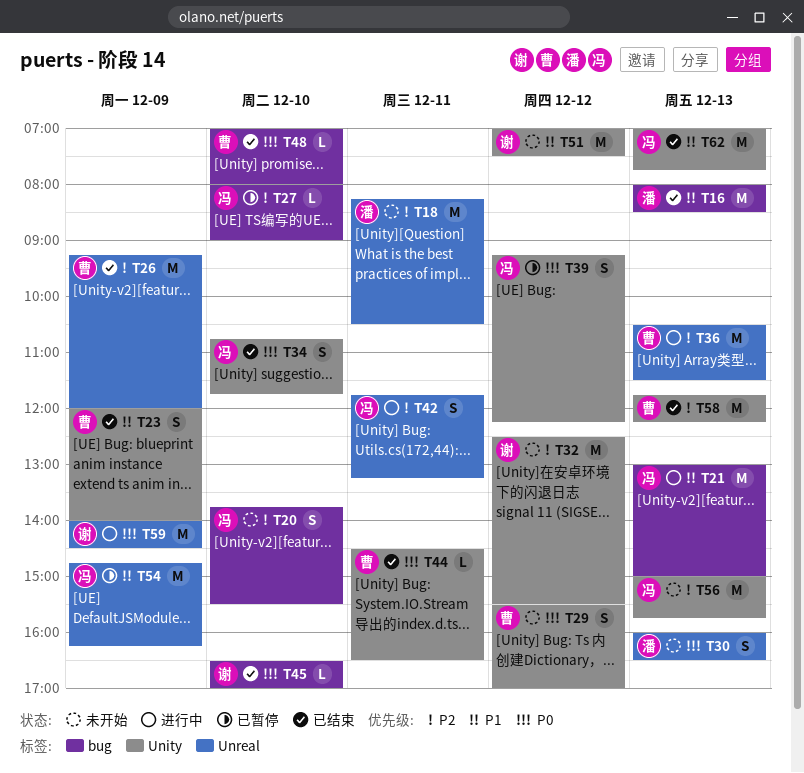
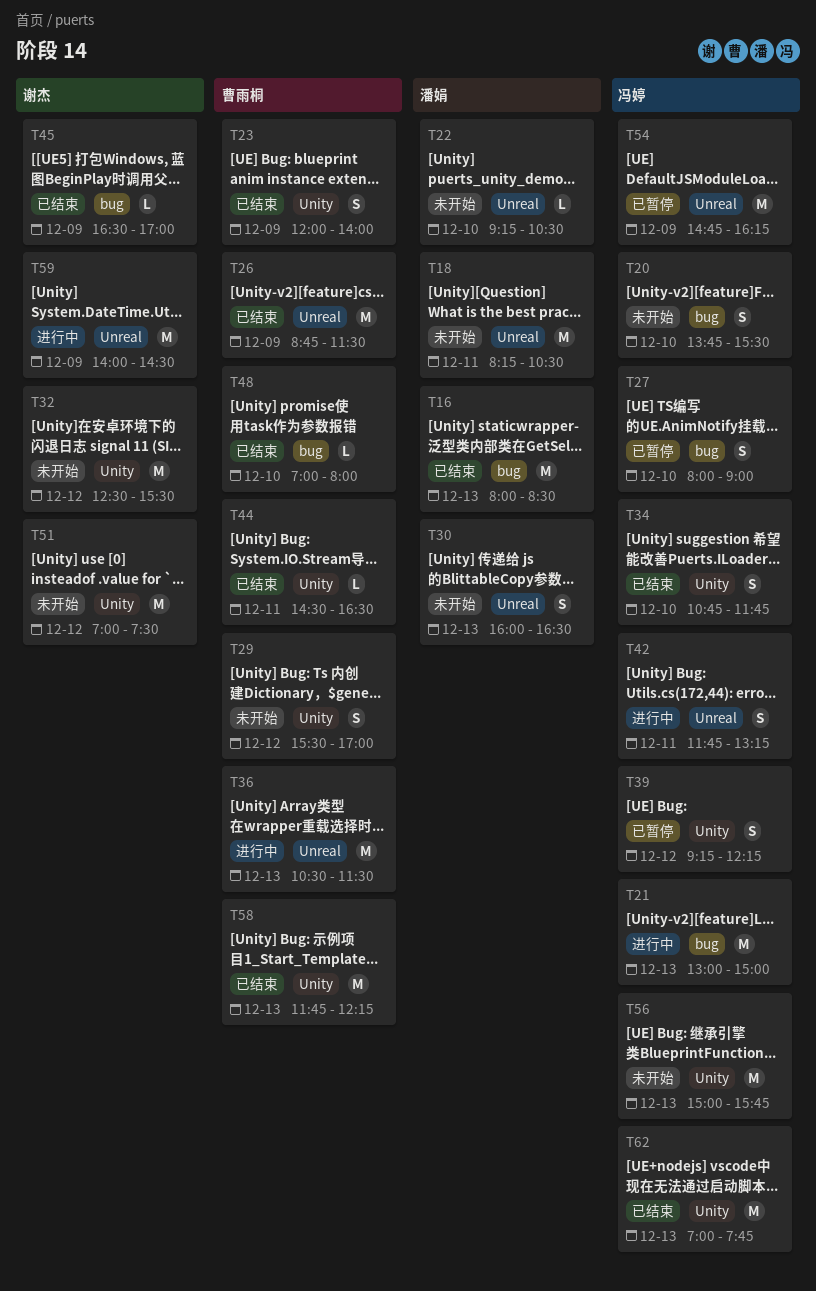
T22: none -> present
T26, begins: 09:15 -> 08:45
T26, ends: 12:00 -> 11:30
T27, estimate: L -> S
T45, day: Dec 10 -> Dec 9

